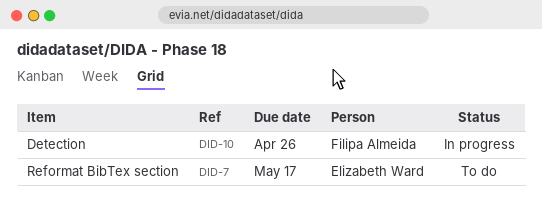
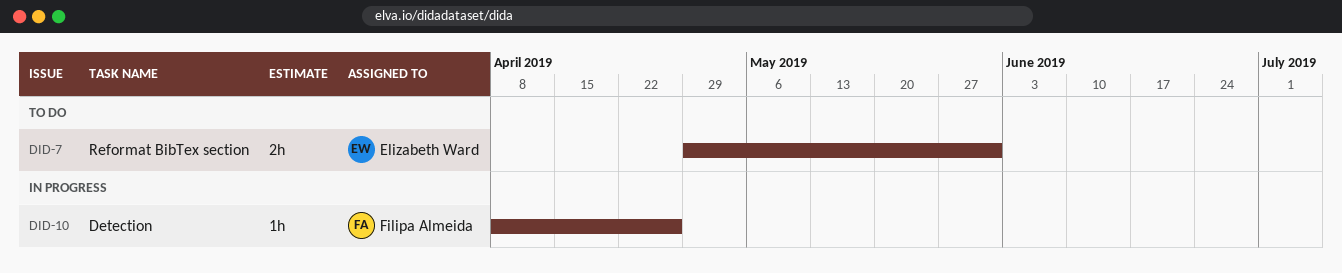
DID-7, due: May 17 -> May 31

